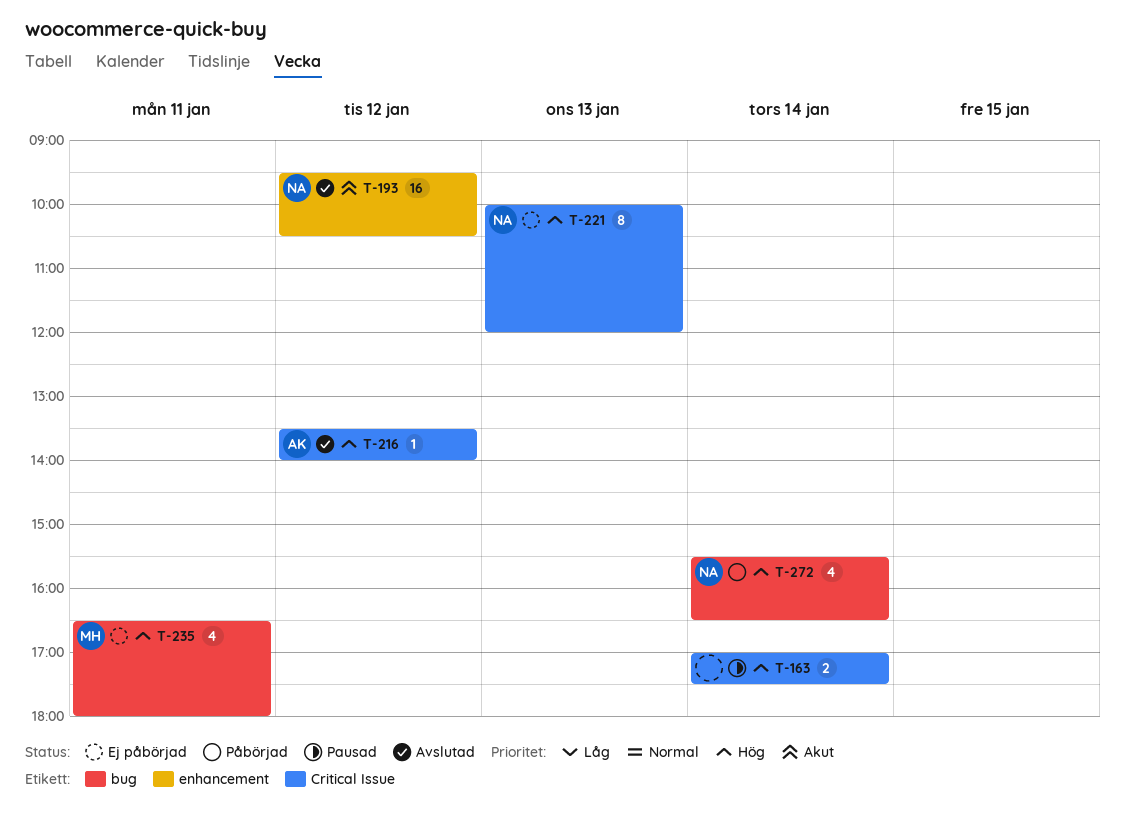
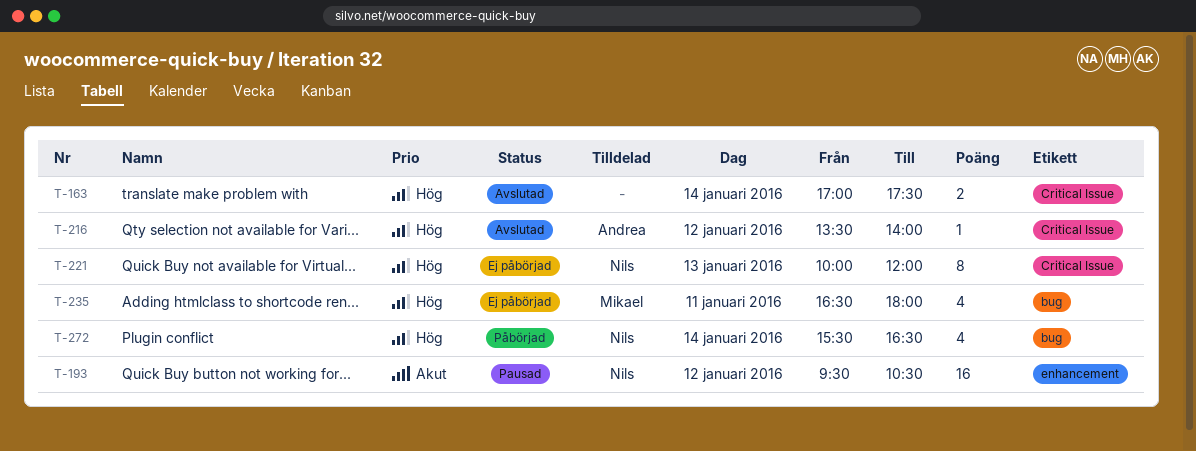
T-163, status: Pausad -> Avslutad
T-193, status: Avslutad -> Pausad

